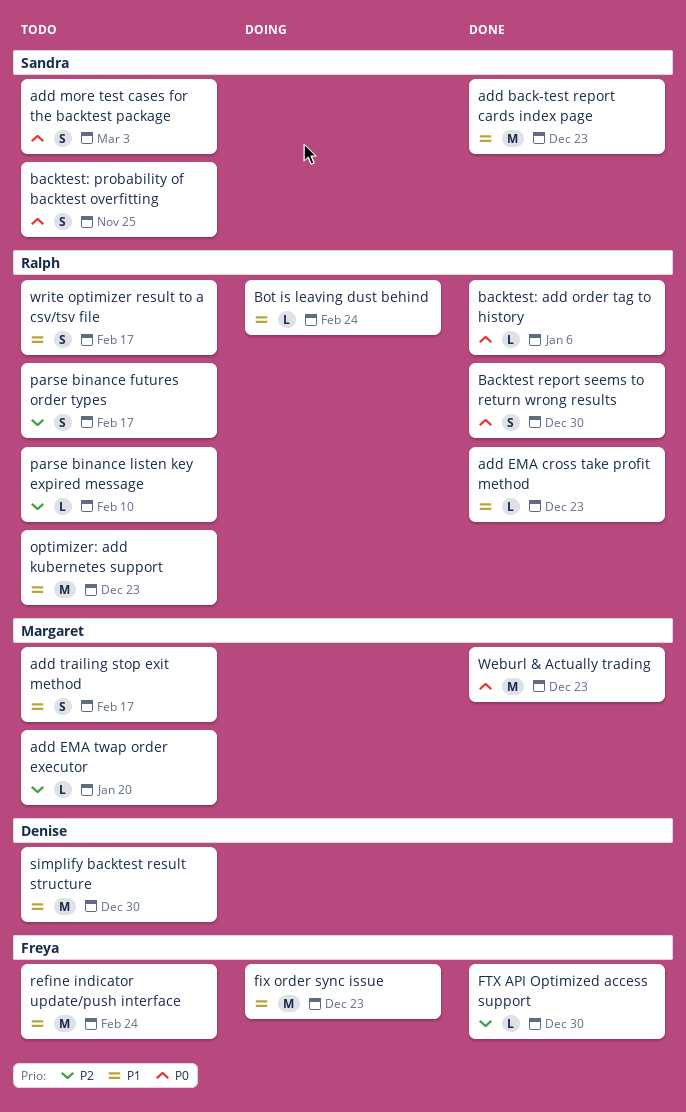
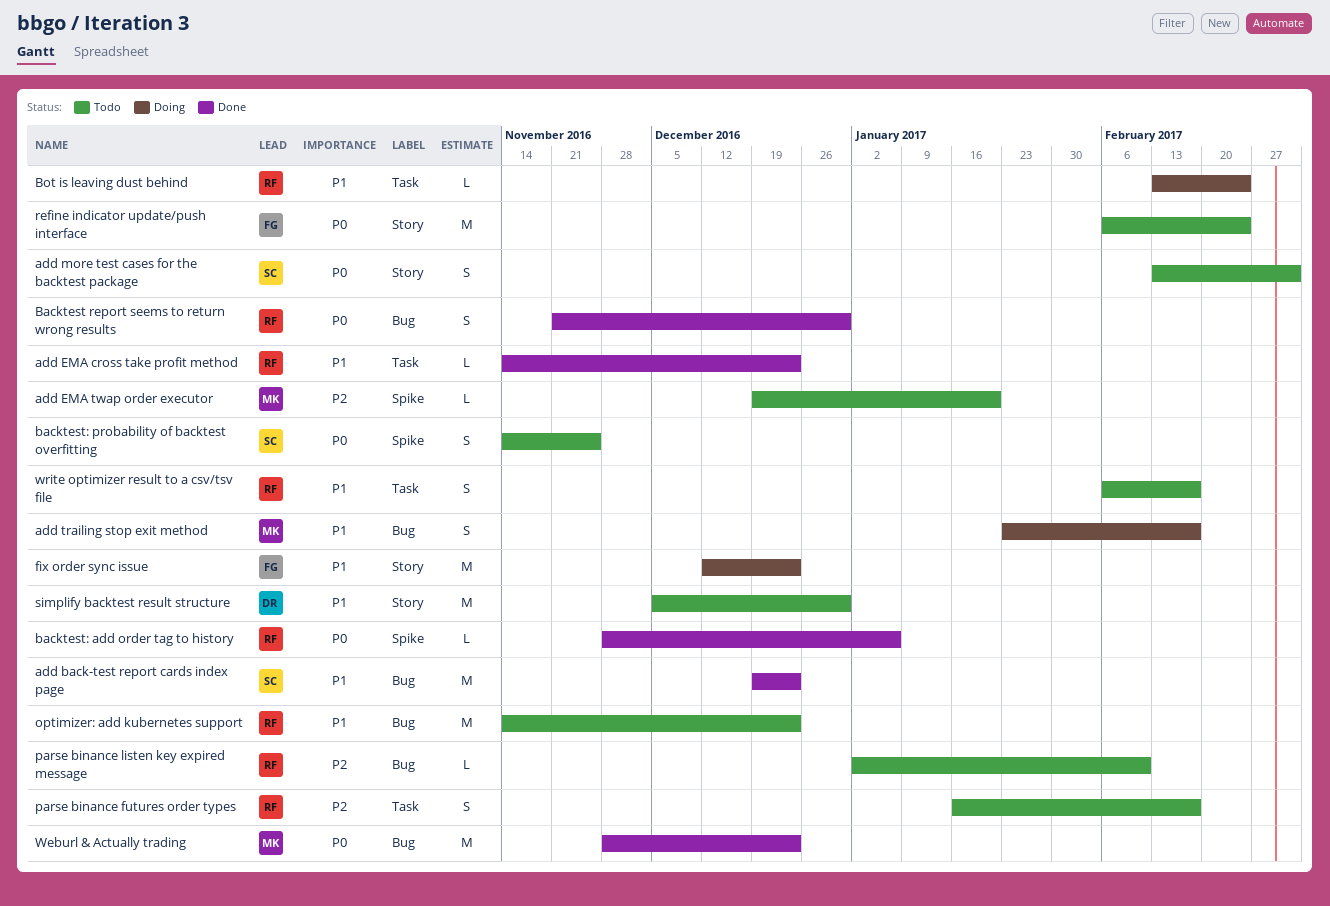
add trailing stop exit method, status: Todo -> Doing
FTX API Optimized access support: present -> none
refine indicator update/push interface, priority: P1 -> P0

